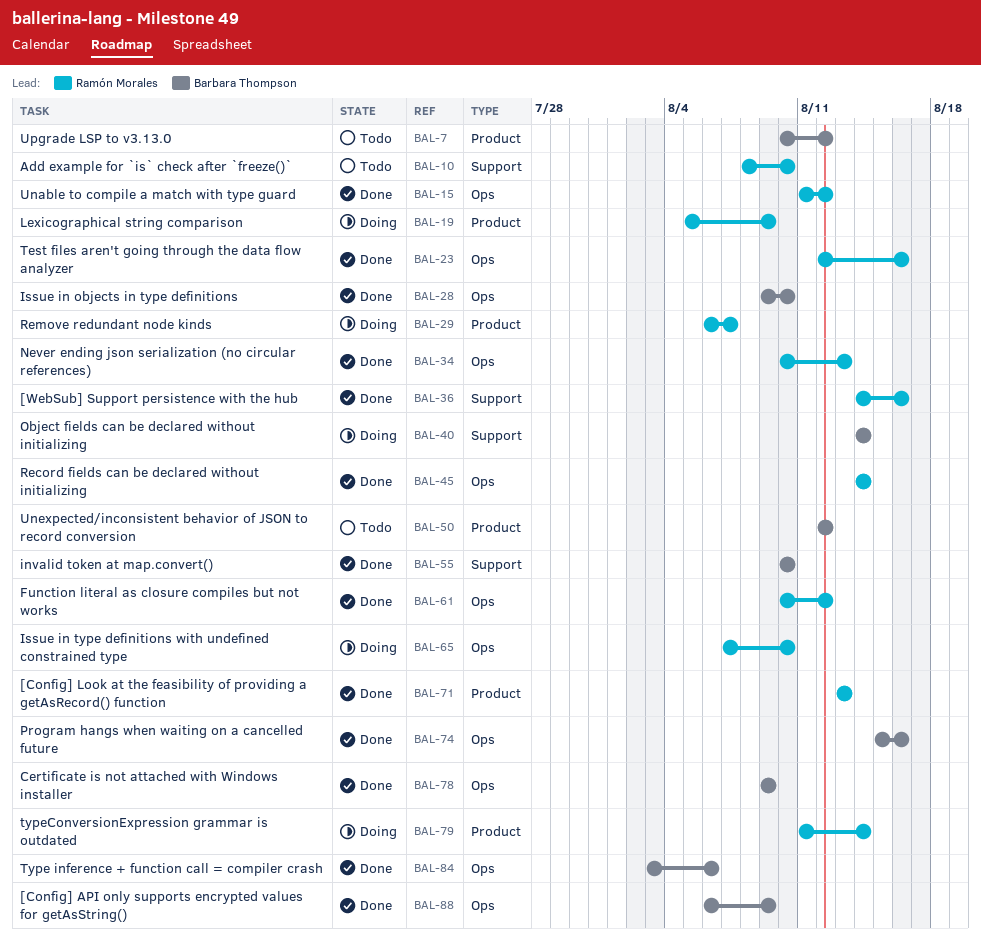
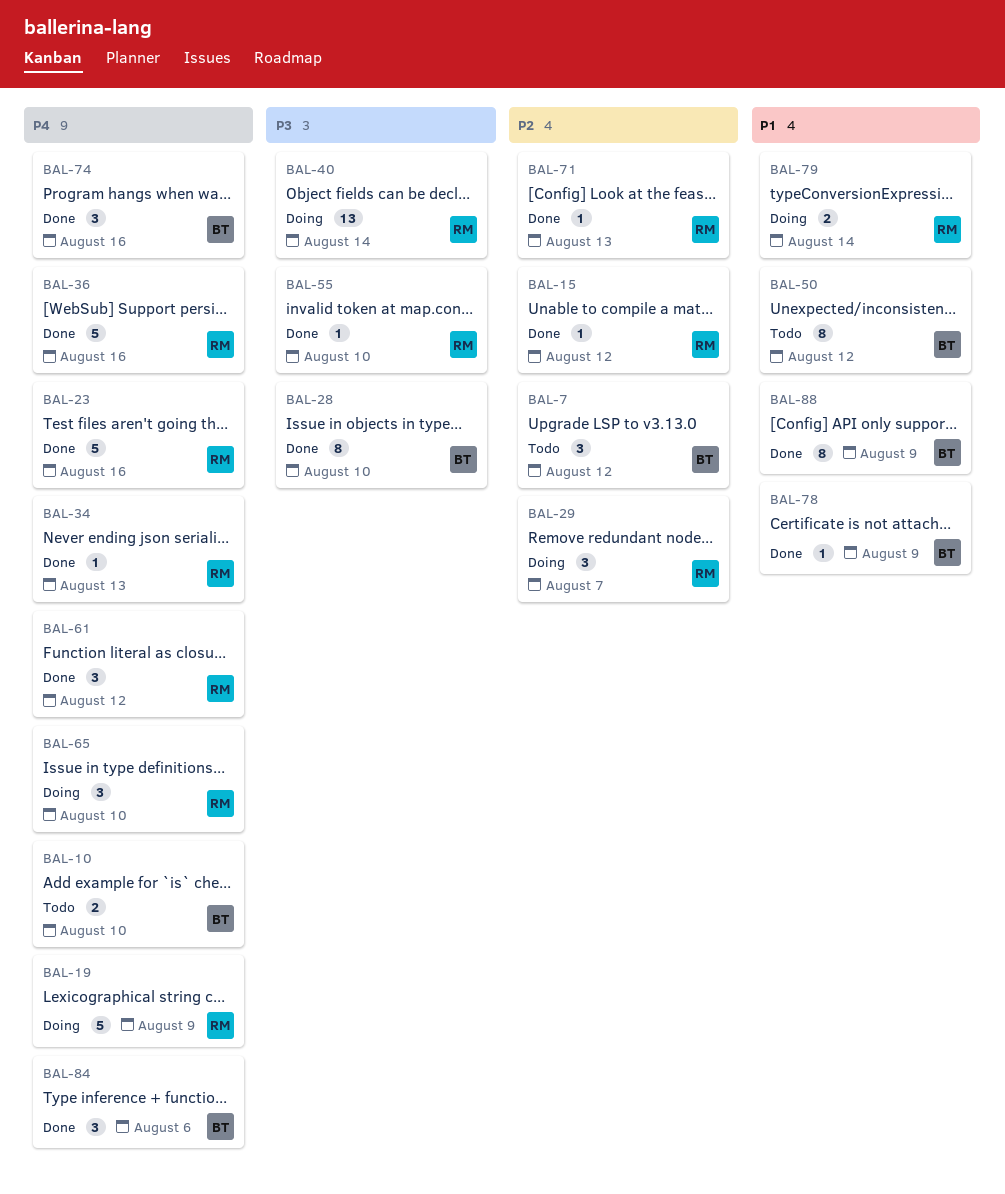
BAL-10, owner: Ramón Morales -> Barbara Thompson
BAL-40, owner: Barbara Thompson -> Ramón Morales
BAL-45: present -> none
BAL-55, owner: Barbara Thompson -> Ramón Morales

